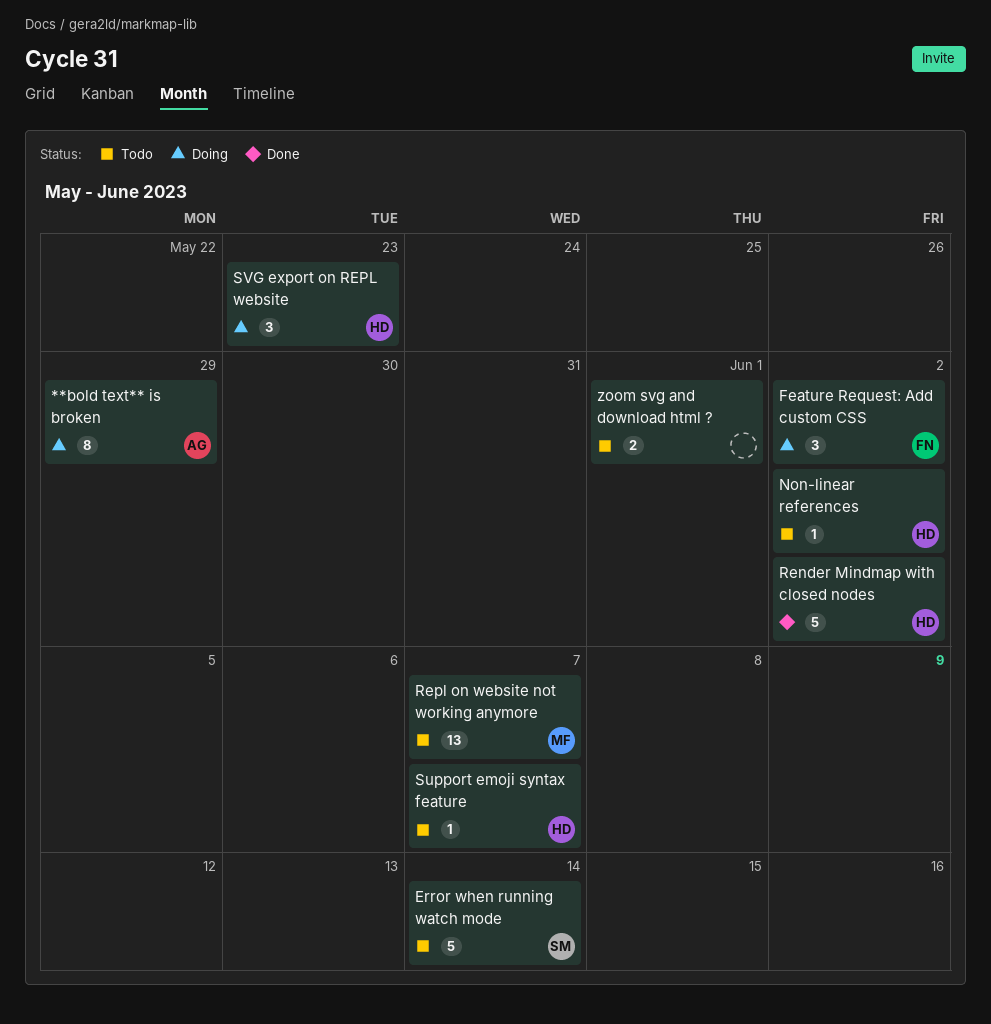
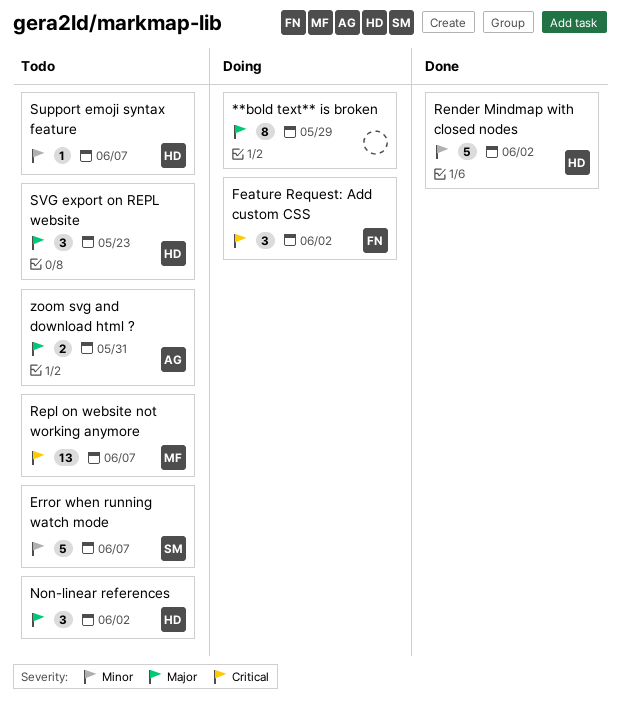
**bold text** is broken, owner: AG -> none
Error when running watch mode, due: Jun 14 -> Jun 7
Non-linear references, estimate: 1 -> 3
SVG export on REPL website, status: Doing -> Todo
zoom svg and download html ?, owner: none -> AG
zoom svg and download html ?, due: Jun 1 -> May 31

